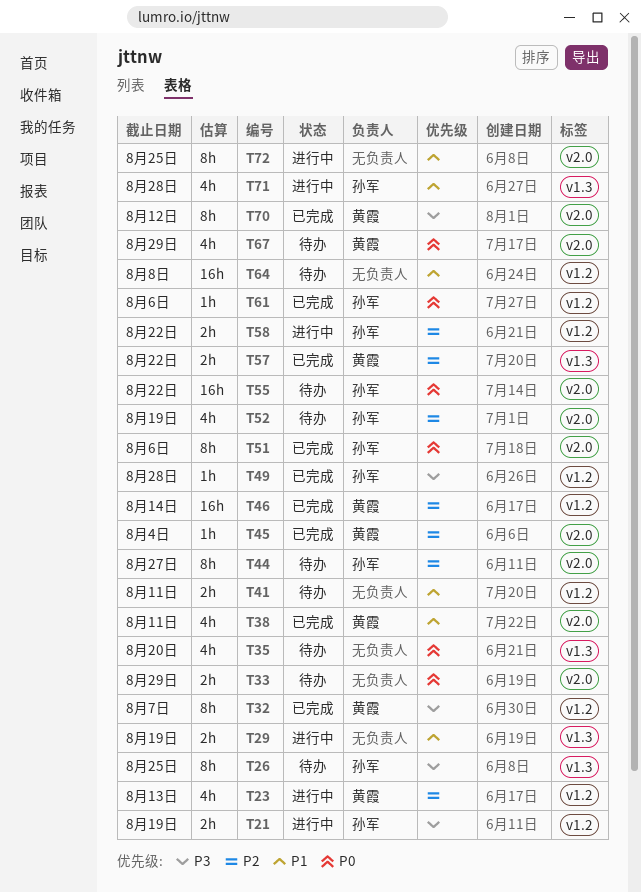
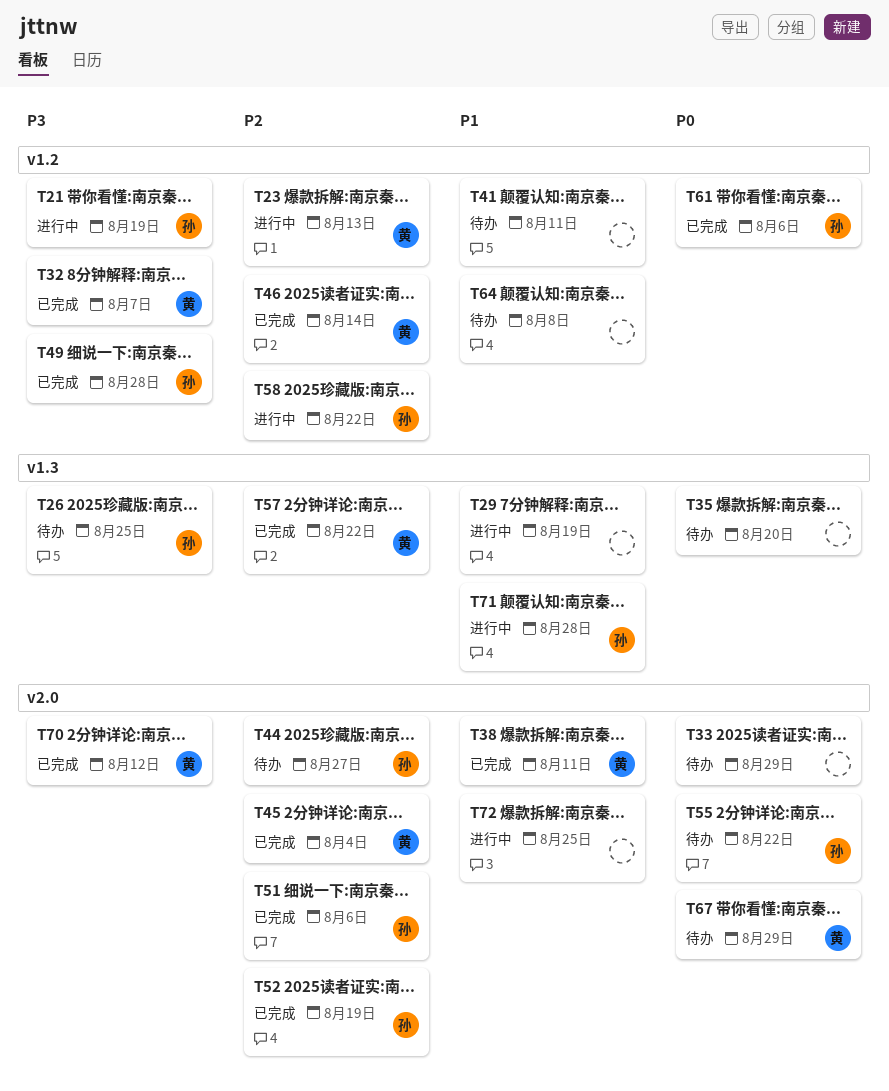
T51, priority: P0 -> P2
T52, status: 待办 -> 已完成

